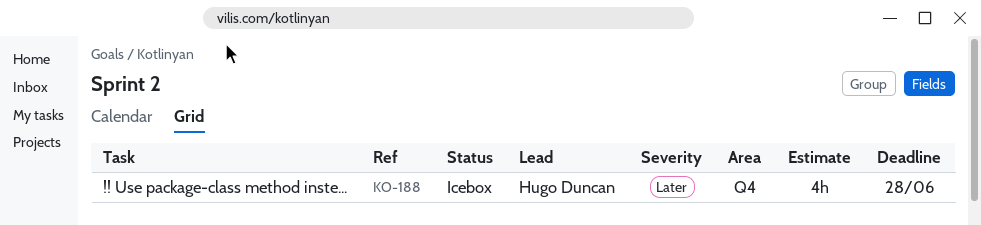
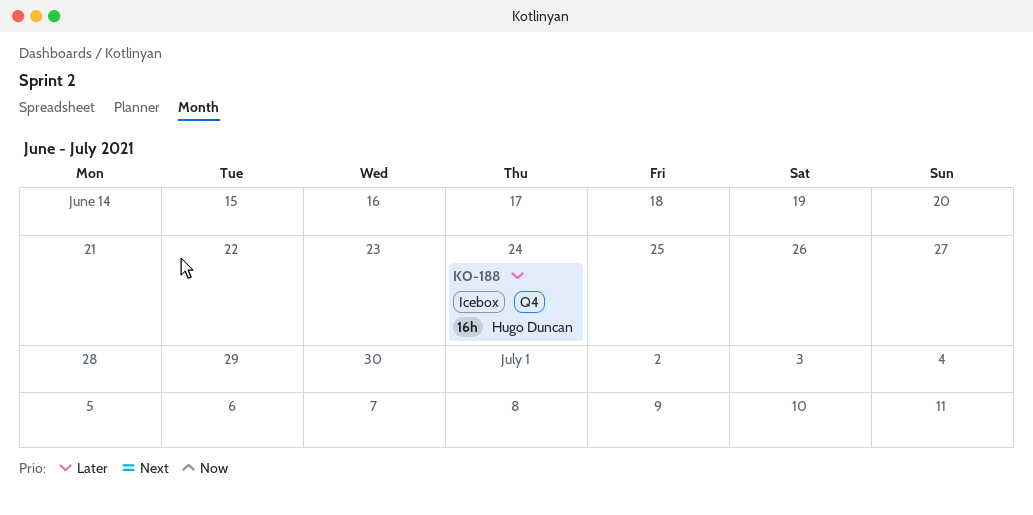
KO-188, estimate: 4h -> 16h
KO-188, due: Jun 28 -> Jun 24

